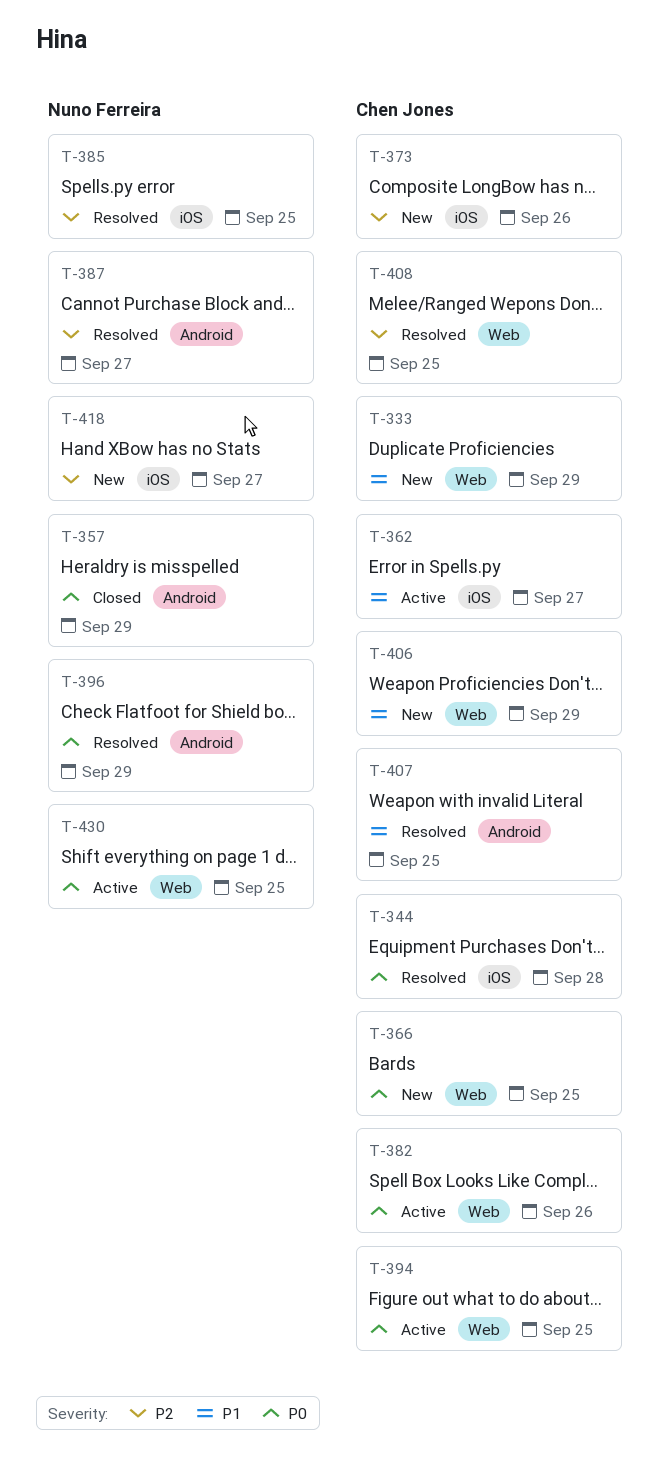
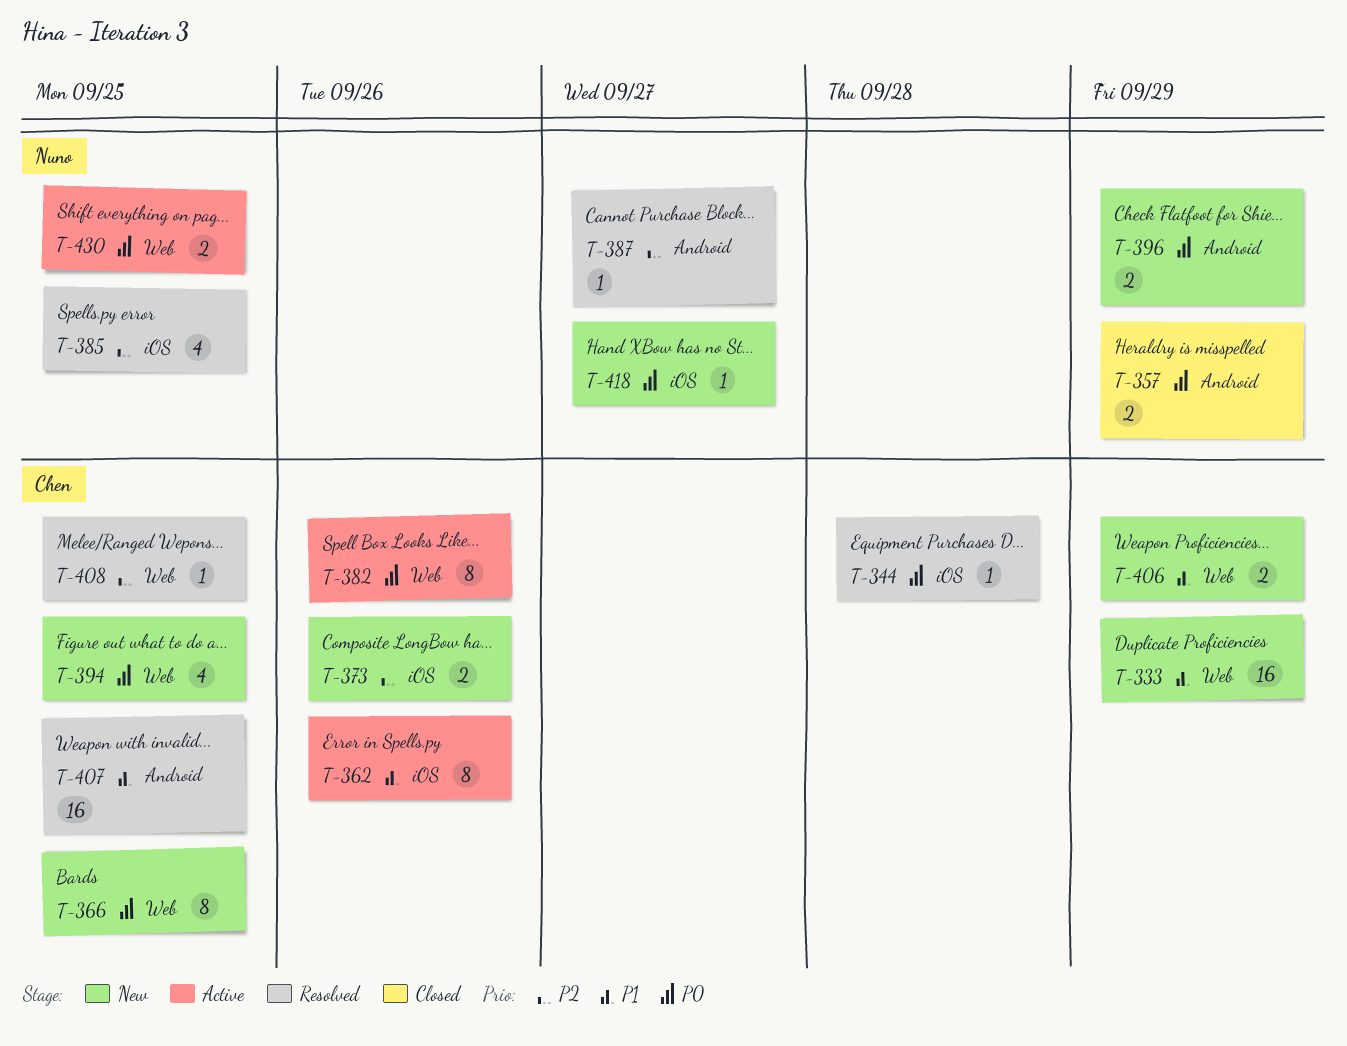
T-362, due: Sep 27 -> Sep 26
T-394, status: Active -> New
T-396, status: Resolved -> New
T-418, priority: P2 -> P0

